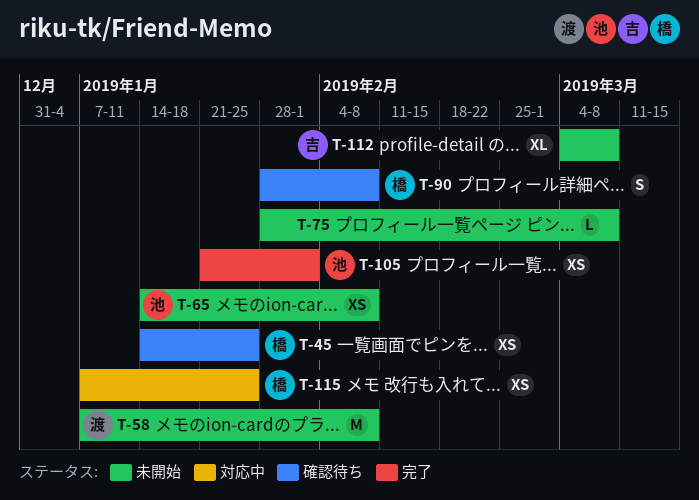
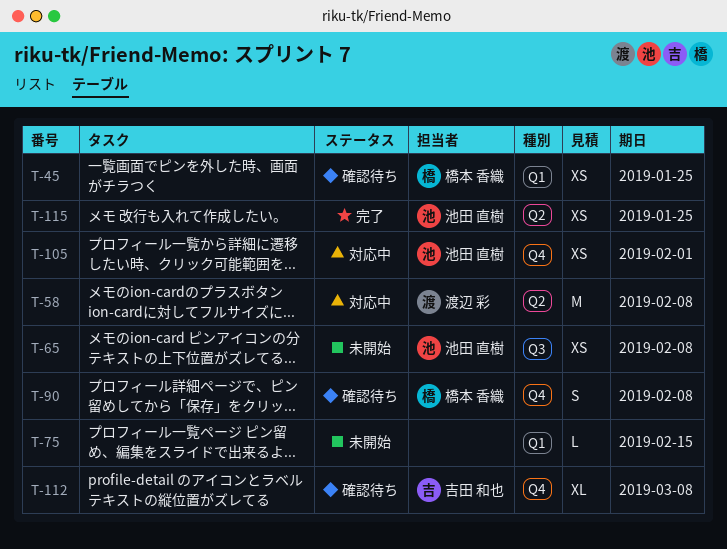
T-58, status: 未開始 -> 対応中
T-75, due: Mar 8 -> Feb 15
T-105, status: 完了 -> 対応中
T-112, status: 未開始 -> 確認待ち
T-115, status: 対応中 -> 完了
T-115, owner: 橋本 香織 -> 池田 直樹

